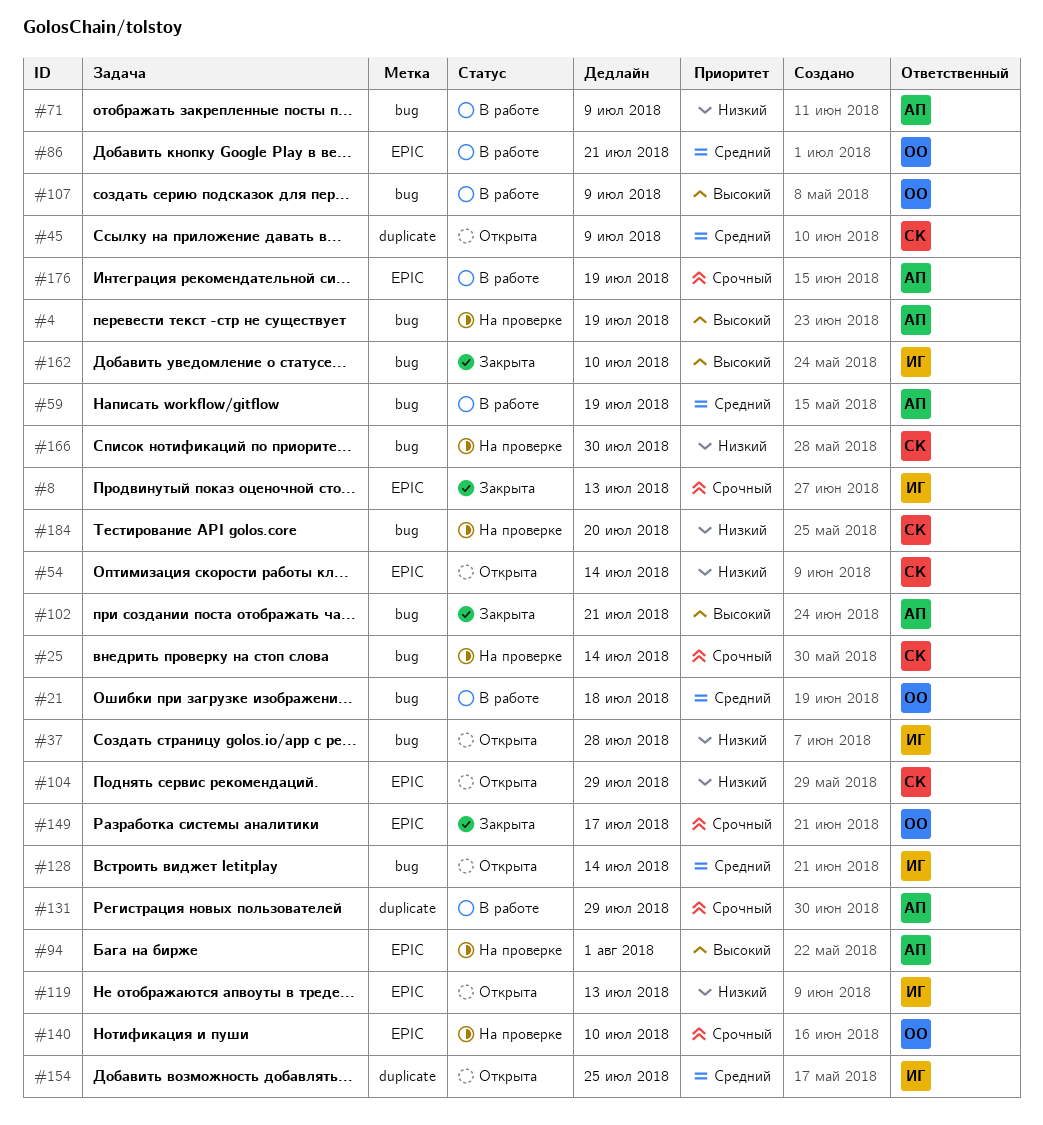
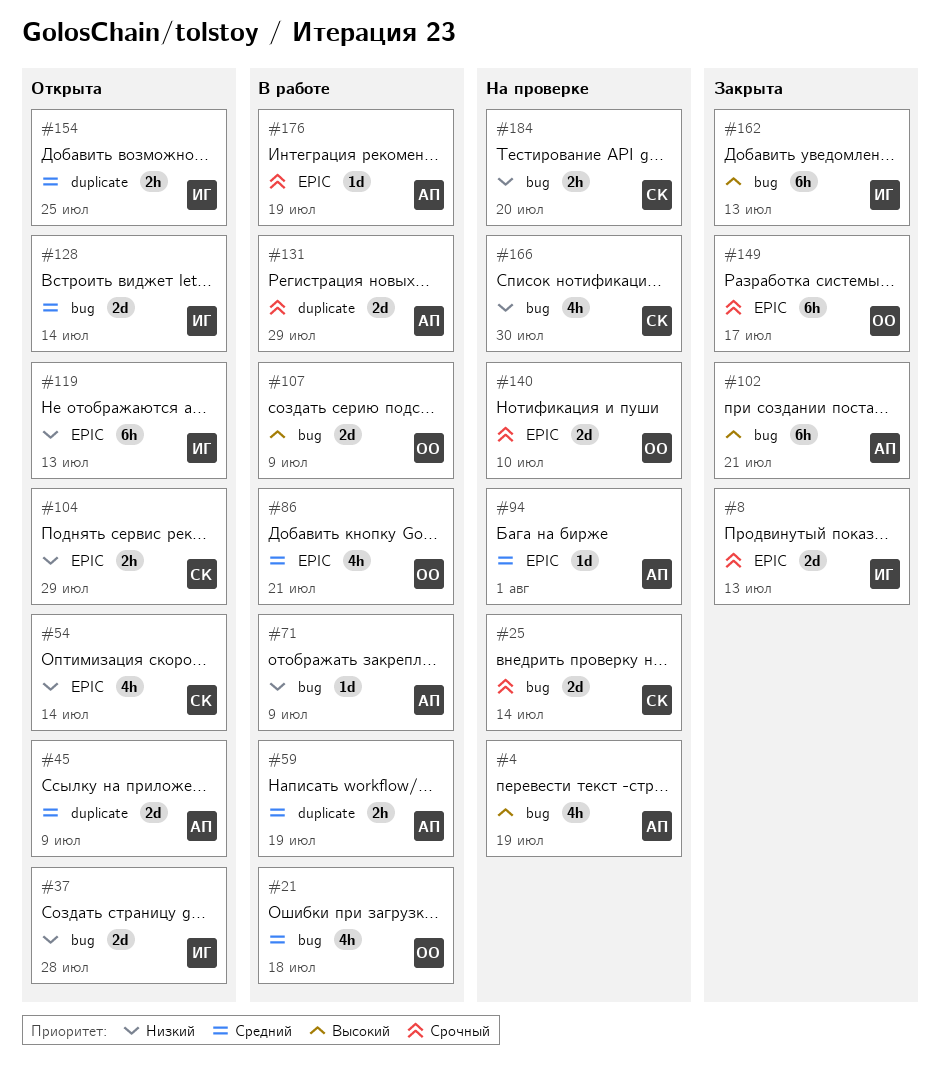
#45, owner: СК -> АП
#59, label: bug -> duplicate
#94, priority: Высокий -> Средний
#162, due: Jul 10 -> Jul 13

